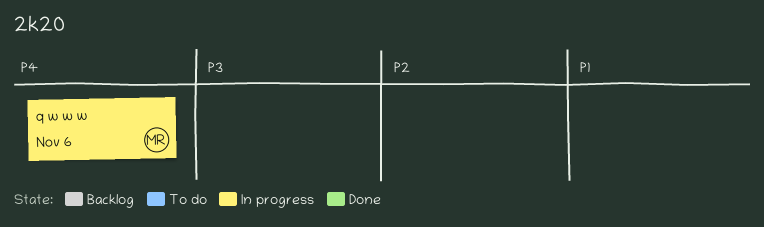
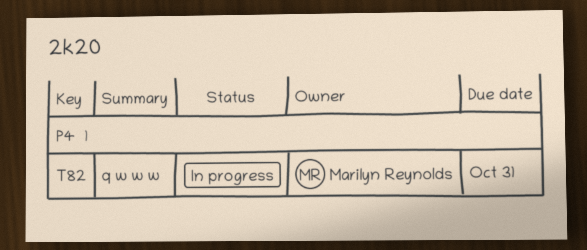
q w w w, due: Nov 6 -> Oct 31

